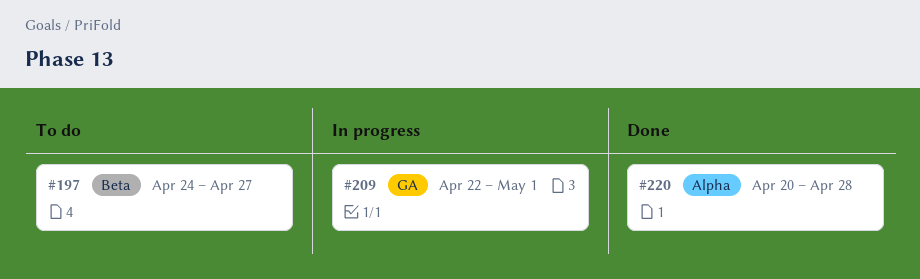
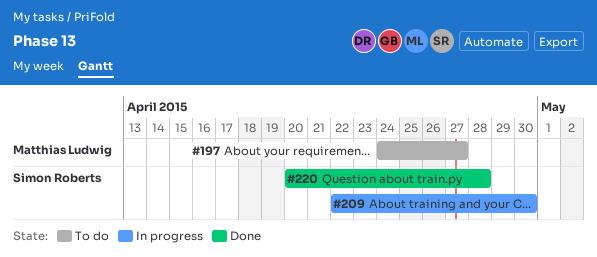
#209, due: May 1 -> Apr 30

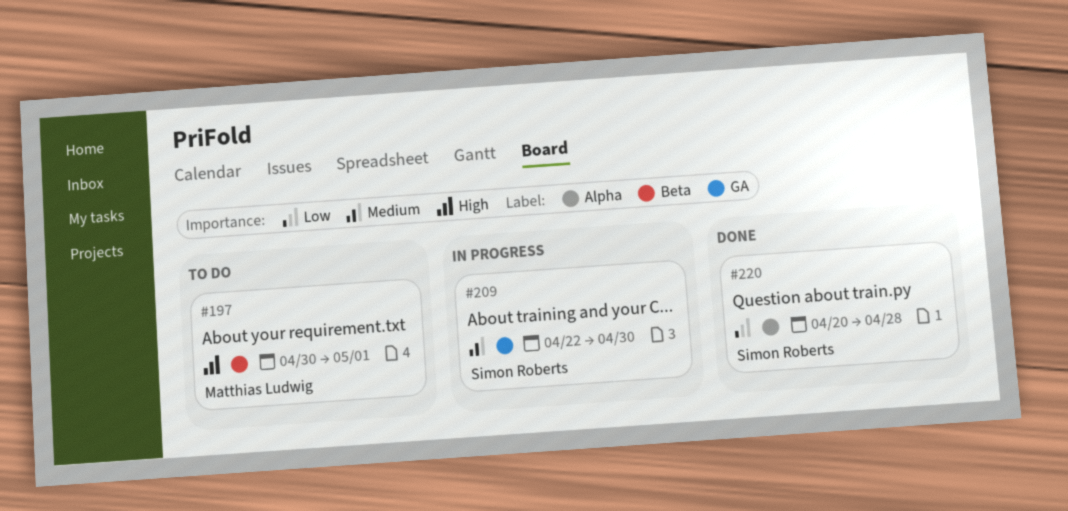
#197, start: Apr 24 -> Apr 30
#197, due: Apr 27 -> May 1

